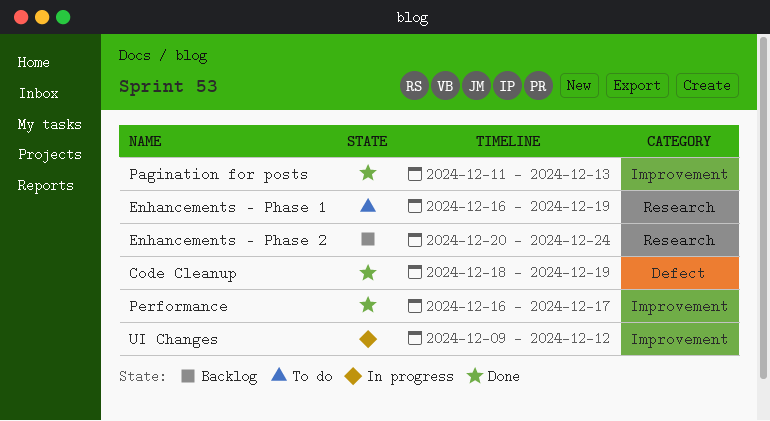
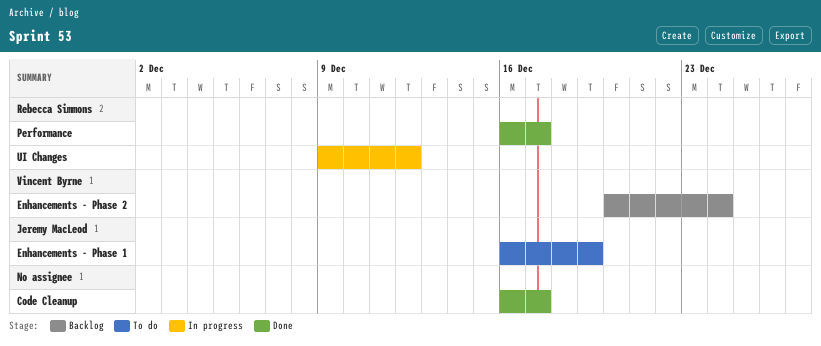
Code Cleanup, start: Dec 18 -> Dec 16
Code Cleanup, due: Dec 19 -> Dec 17
Pagination for posts: present -> none

